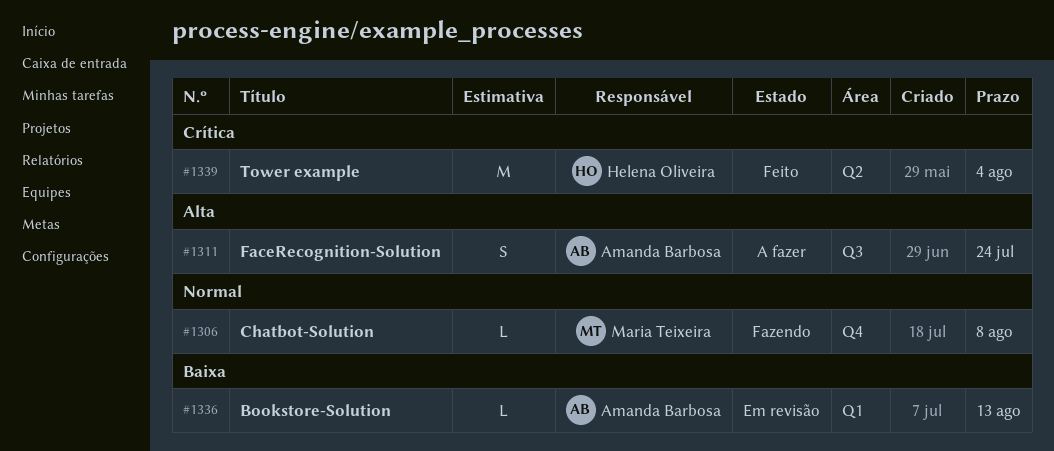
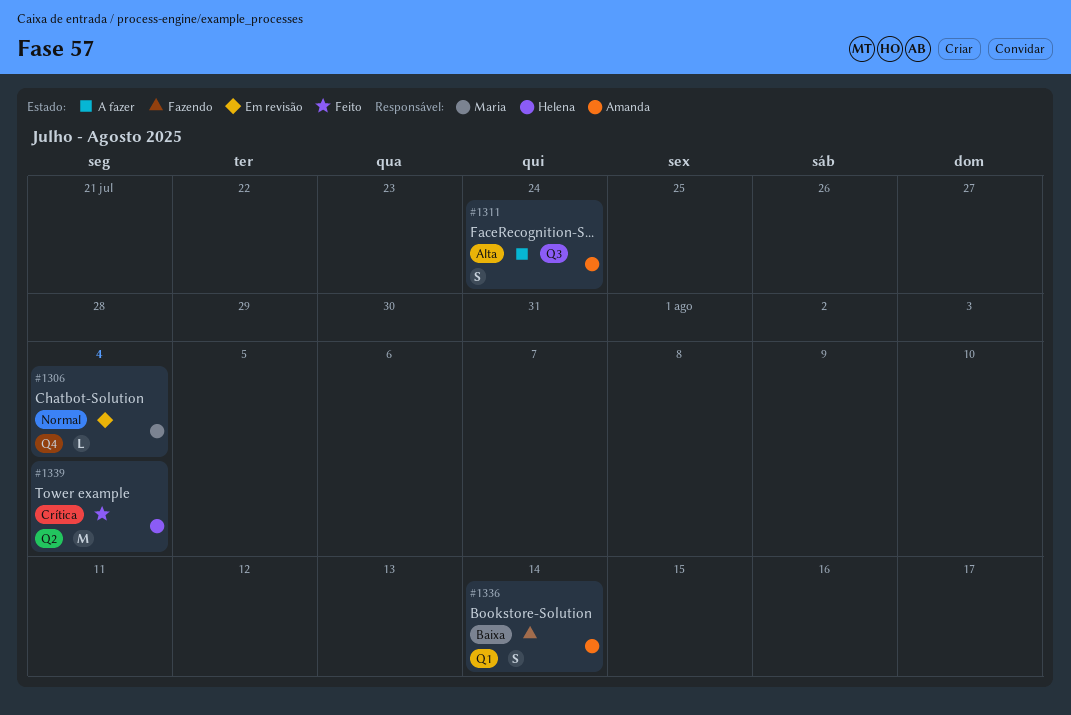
#1306, status: Fazendo -> Em revisão
#1306, due: Aug 8 -> Aug 4
#1336, status: Em revisão -> Fazendo
#1336, estimate: L -> S
#1336, due: Aug 13 -> Aug 14

